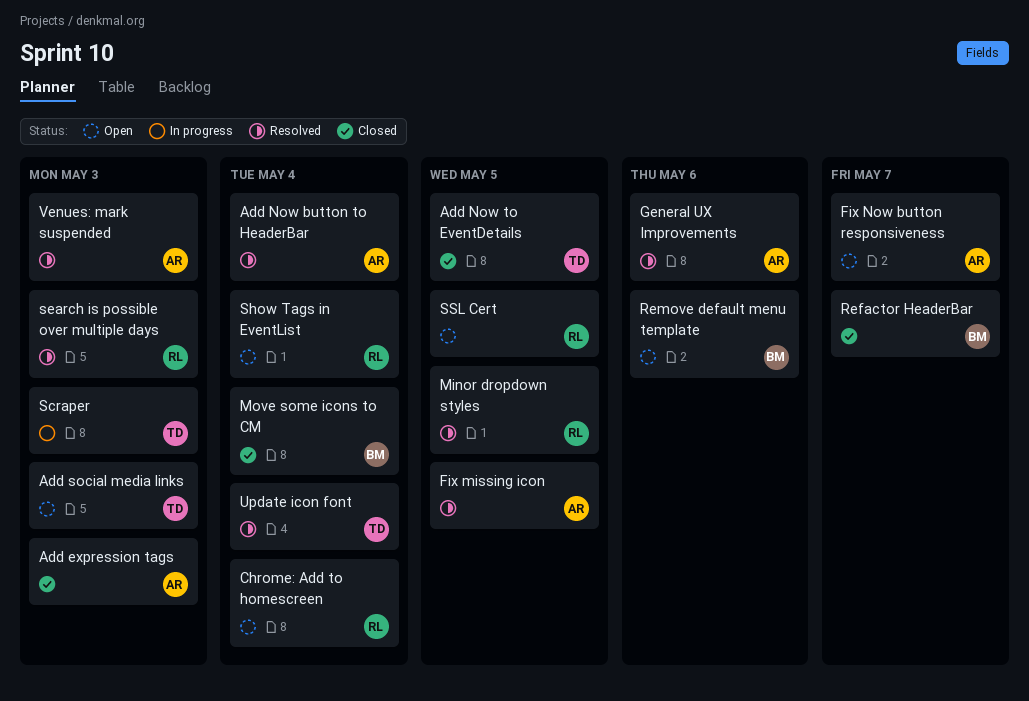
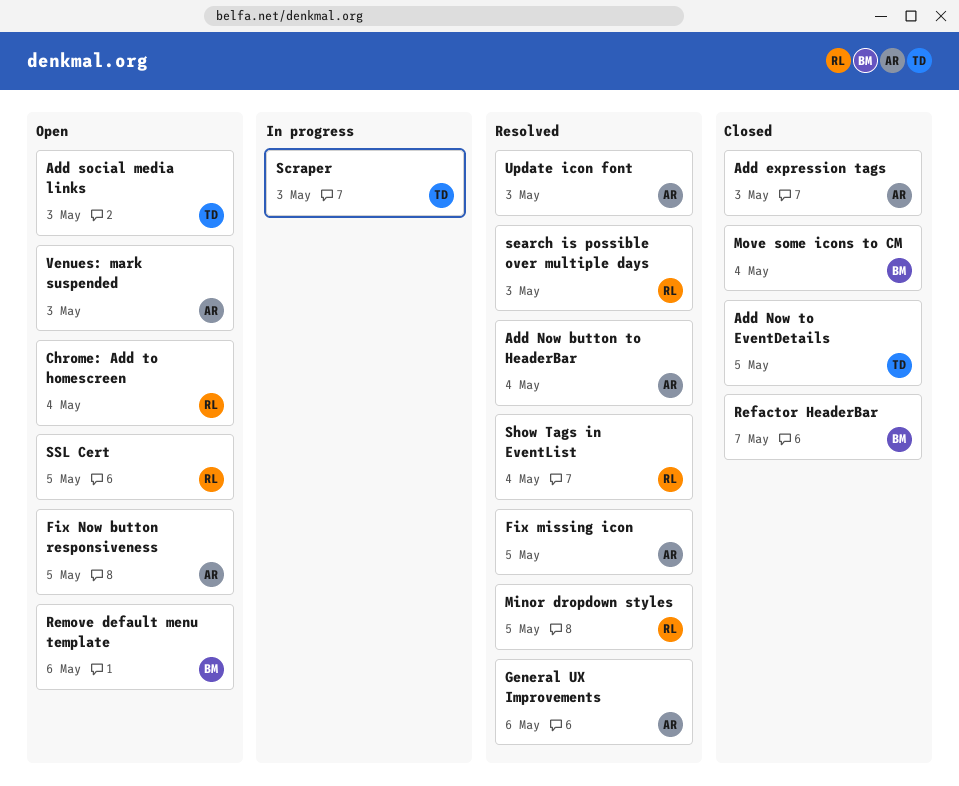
Fix Now button responsiveness, due: May 7 -> May 5
Show Tags in EventList, status: Open -> Resolved
Update icon font, owner: TD -> AR
Update icon font, due: May 4 -> May 3
Venues: mark suspended, status: Resolved -> Open

